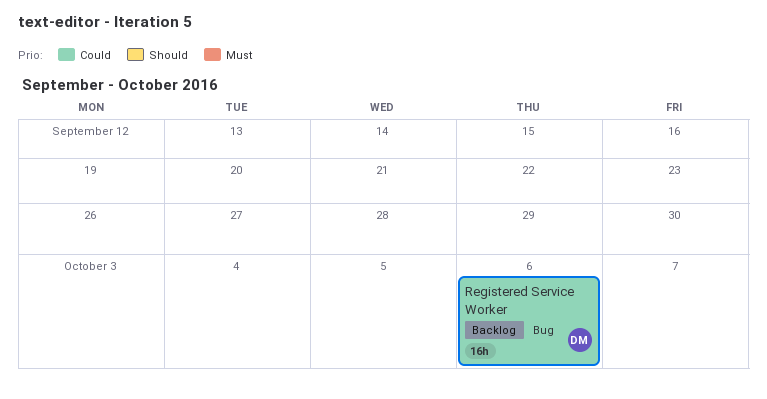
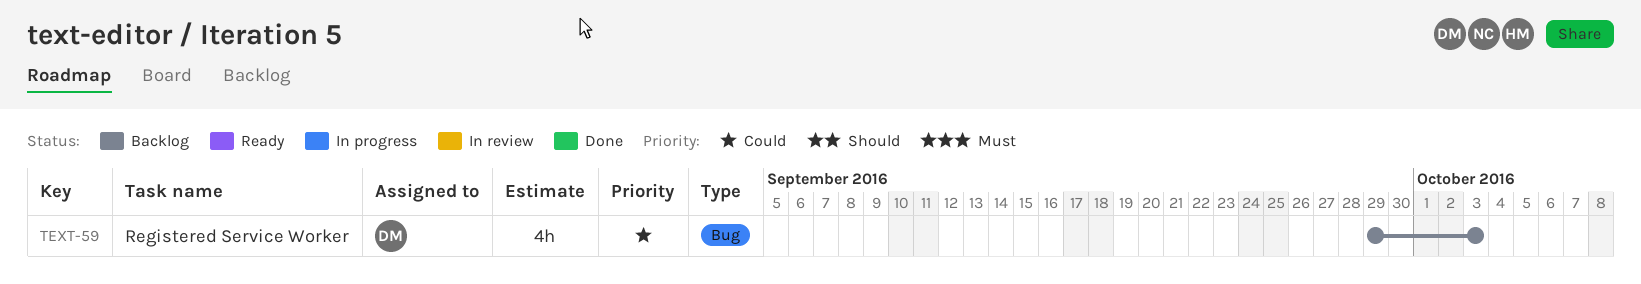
Registered Service Worker, estimate: 16h -> 4h
Registered Service Worker, due: Oct 6 -> Oct 3

